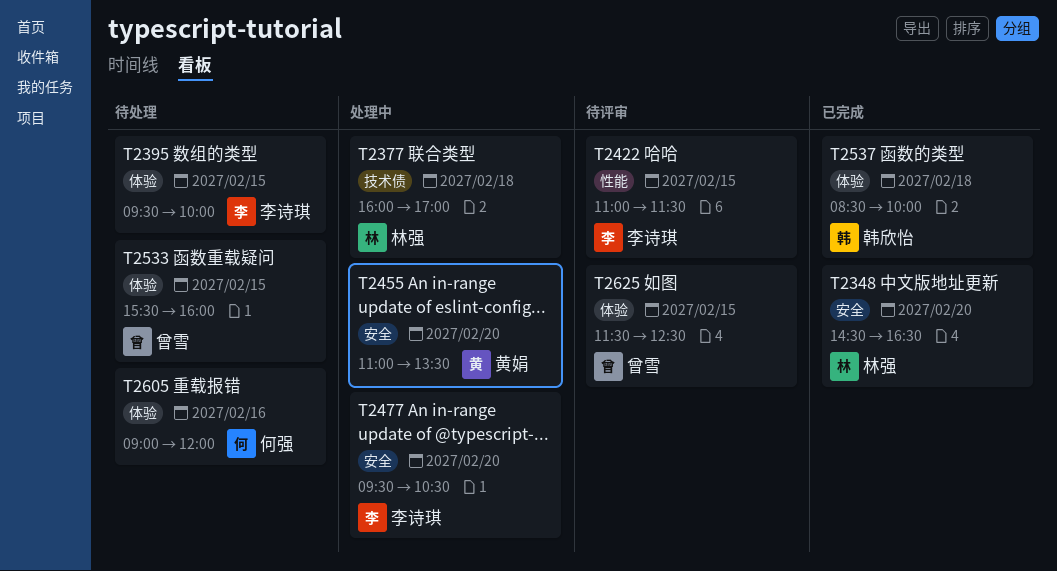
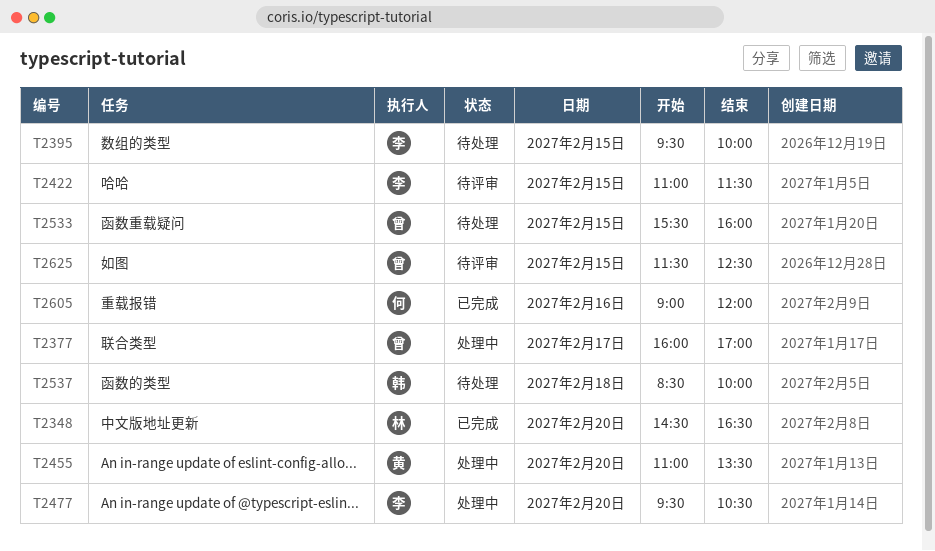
T2377, owner: 林强 -> 曾雪
T2377, day: Feb 18 -> Feb 17
T2537, status: 已完成 -> 待处理
T2605, status: 待处理 -> 已完成

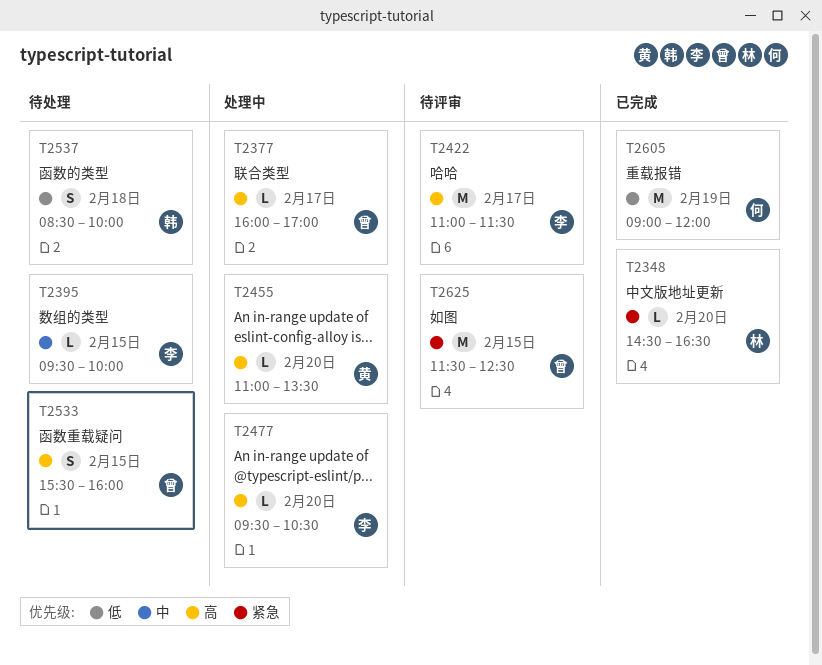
T2422, day: Feb 15 -> Feb 17
T2605, day: Feb 16 -> Feb 19

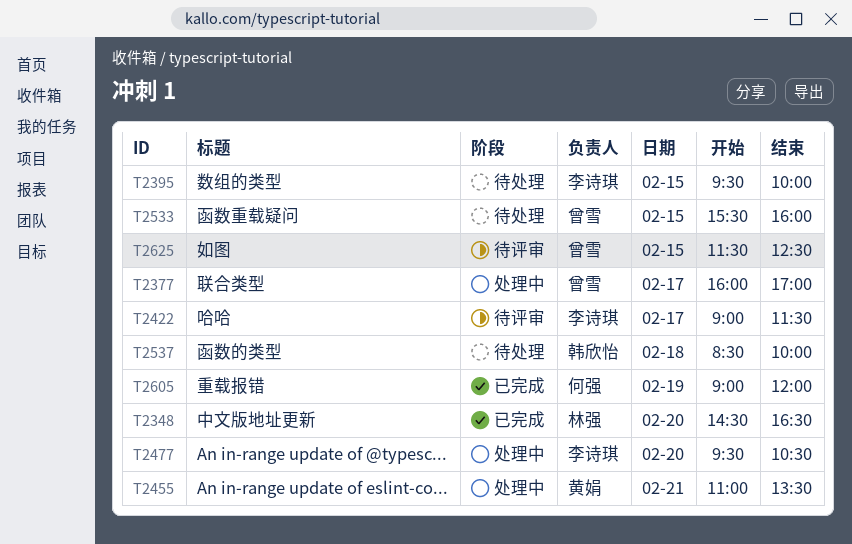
T2422, begins: 11:00 -> 09:00
T2455, day: Feb 20 -> Feb 21

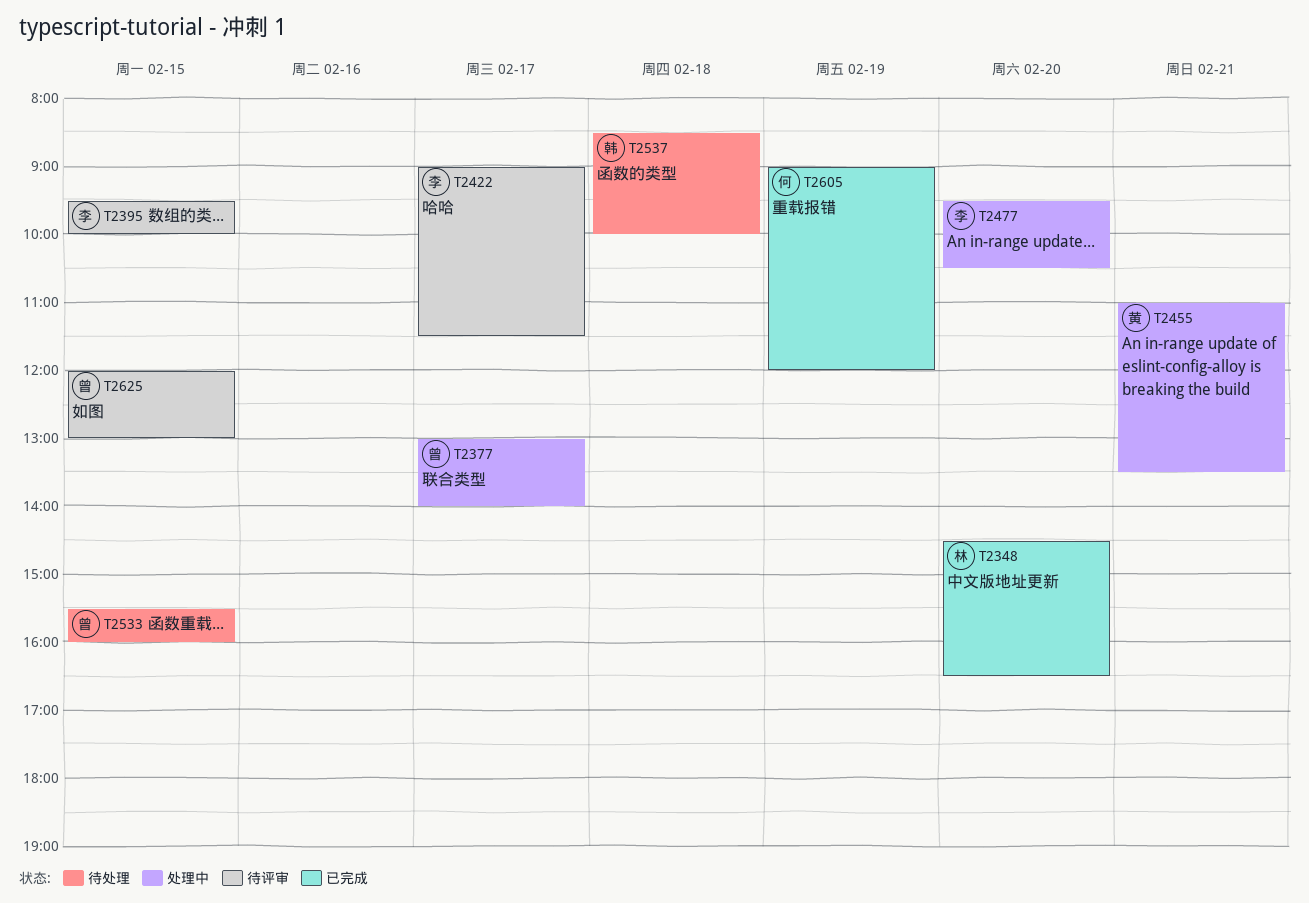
T2377, begins: 16:00 -> 13:00
T2377, ends: 17:00 -> 14:00
T2395, status: 待处理 -> 待评审
T2625, begins: 11:30 -> 12:00
T2625, ends: 12:30 -> 13:00

